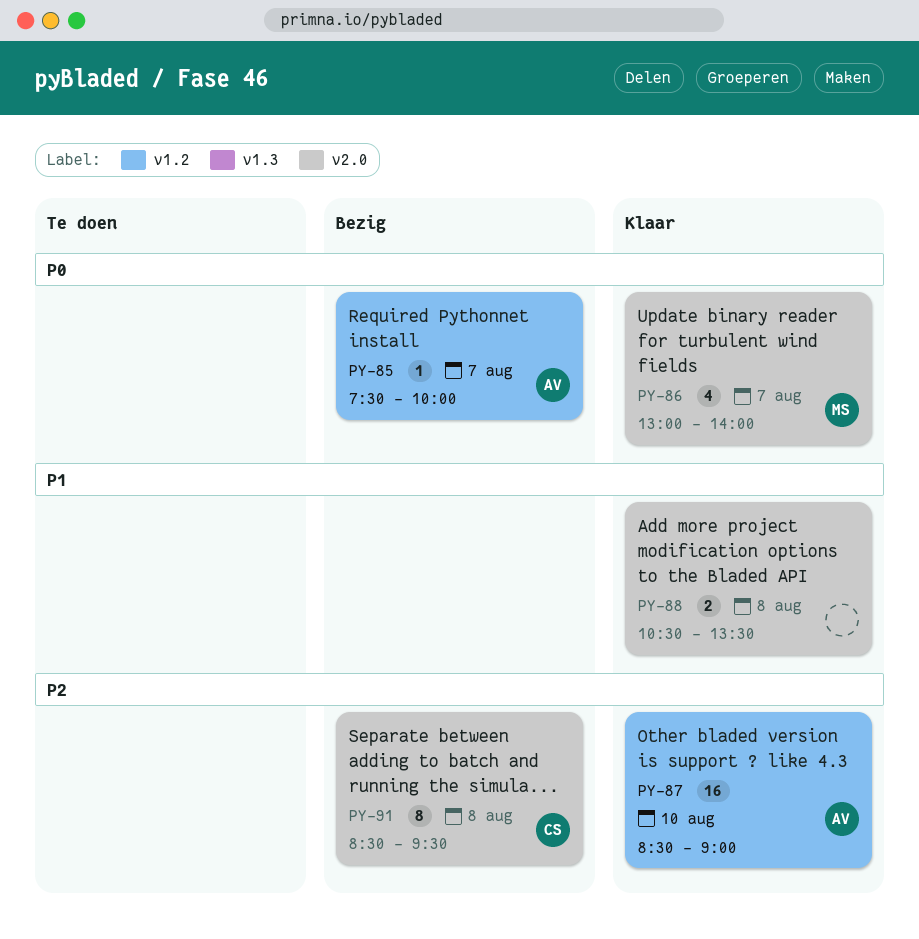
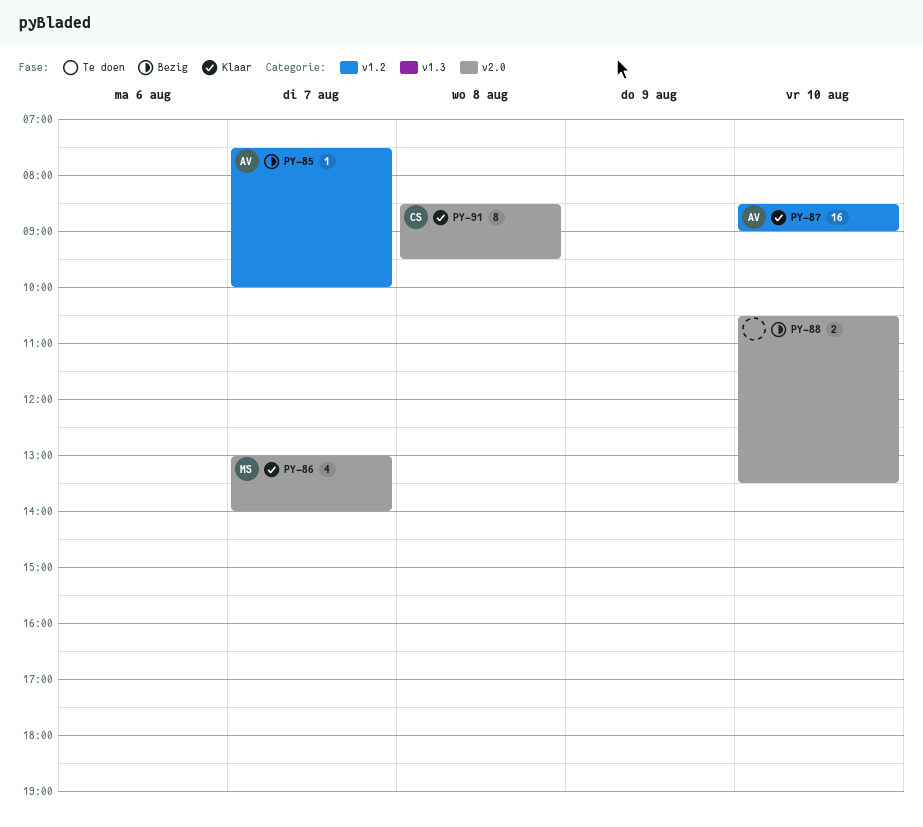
PY-88, status: Klaar -> Bezig
PY-88, day: Aug 8 -> Aug 10
PY-91, status: Bezig -> Klaar

